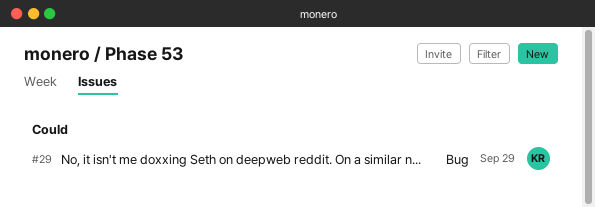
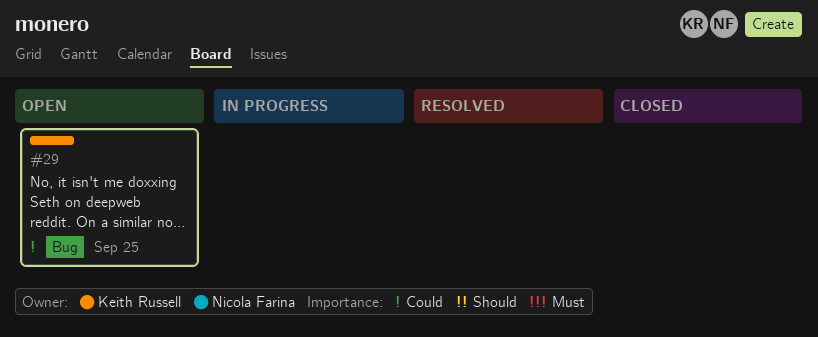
#29, due: Sep 29 -> Sep 25

